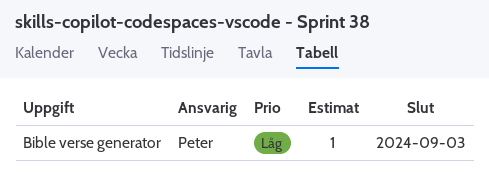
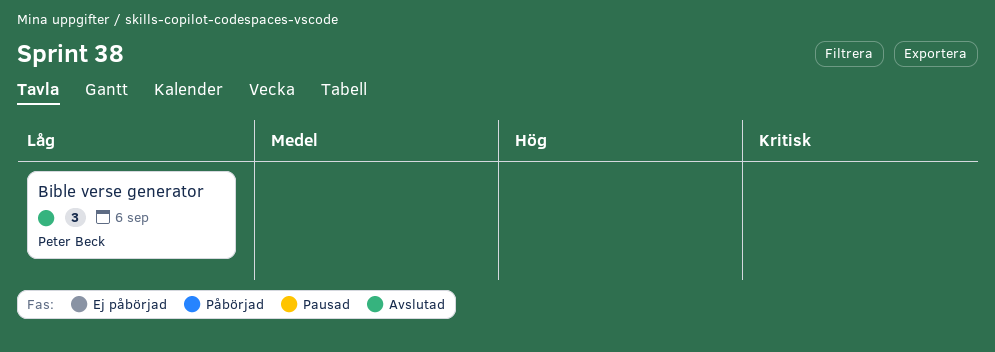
Bible verse generator, estimate: 1 -> 3
Bible verse generator, due: Sep 3 -> Sep 6

